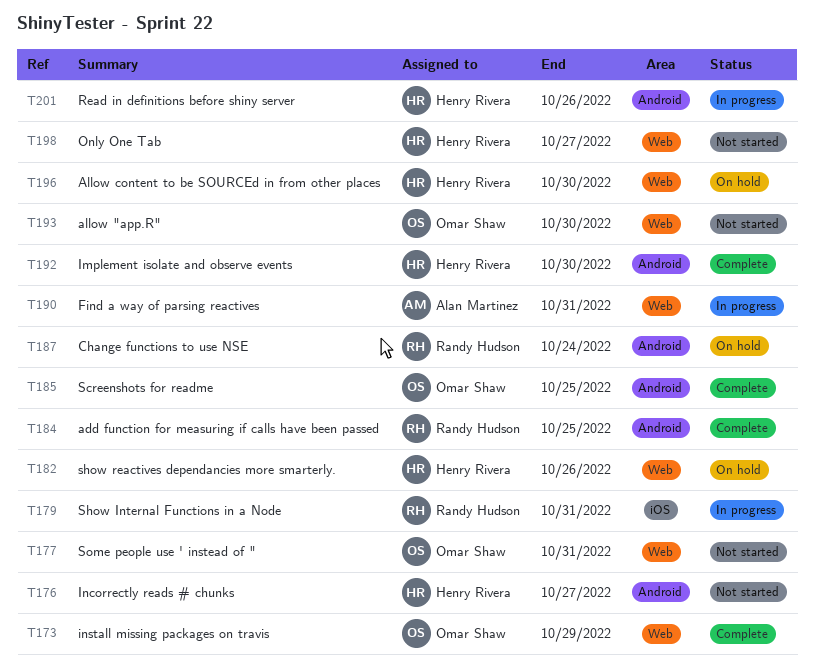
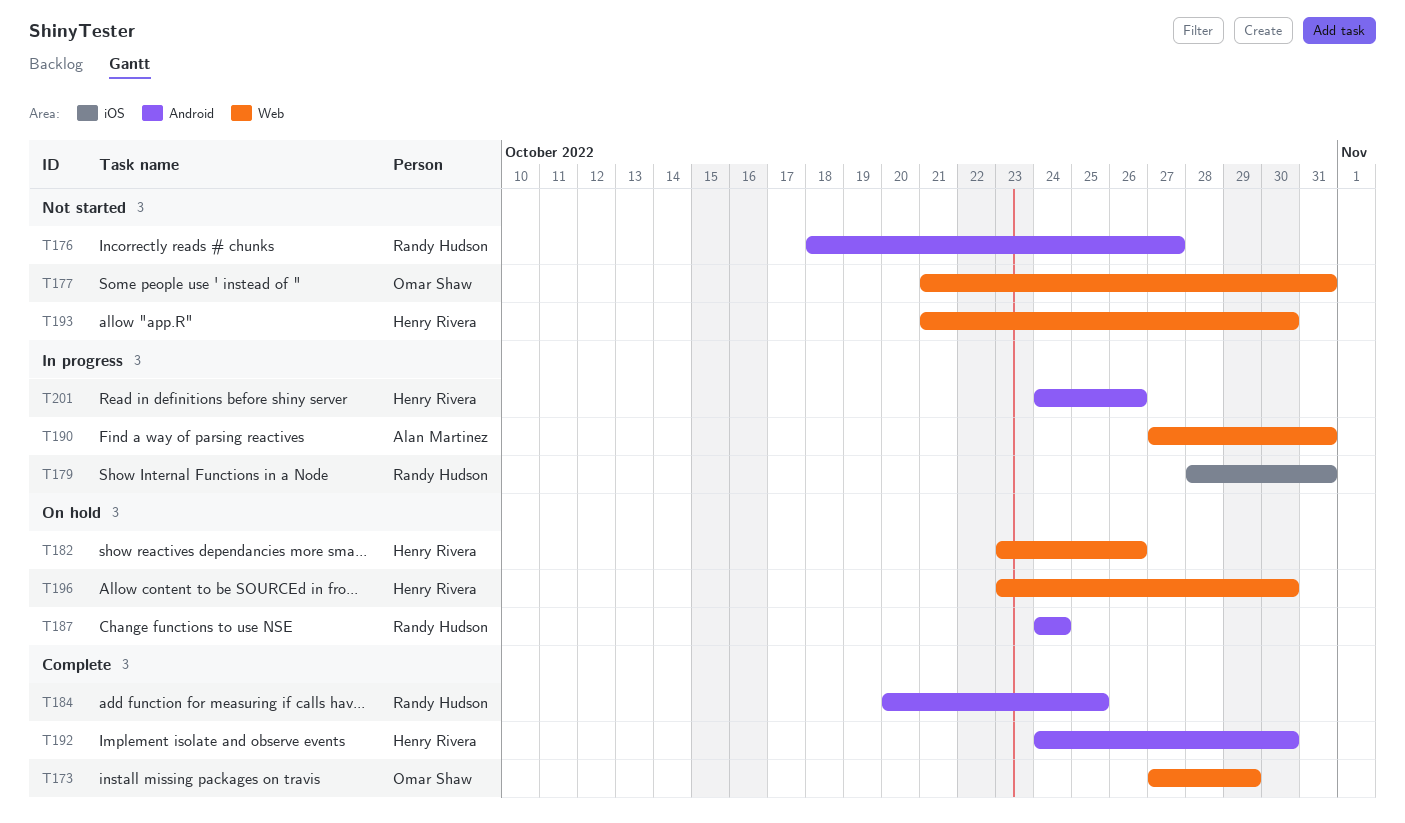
T176, owner: Henry Rivera -> Randy Hudson
T185: present -> none
T193, owner: Omar Shaw -> Henry Rivera
T198: present -> none

